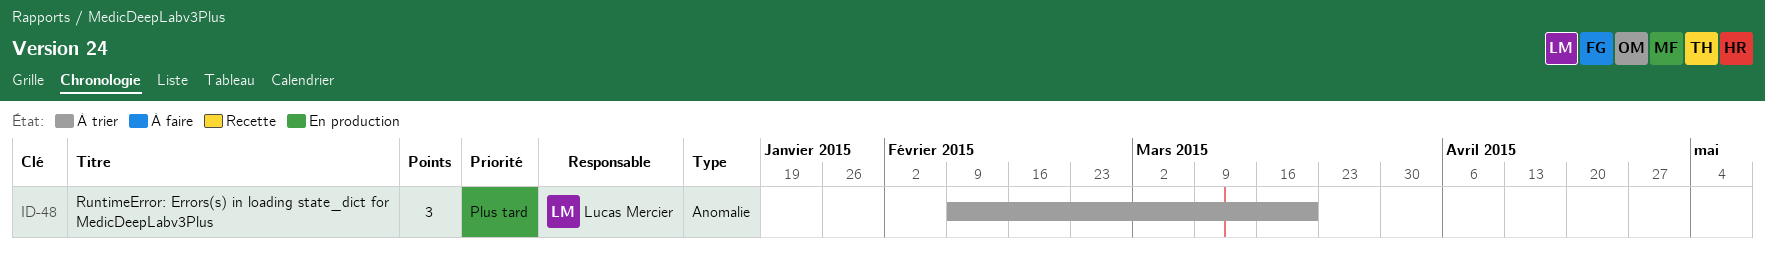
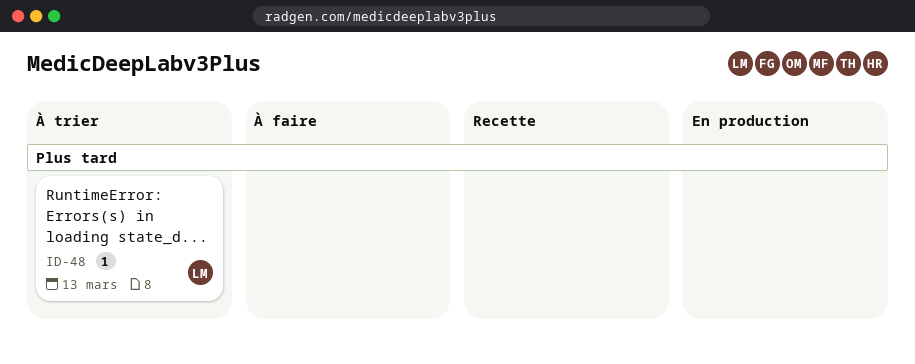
ID-48, estimate: 3 -> 1
ID-48, due: Mar 20 -> Mar 13

